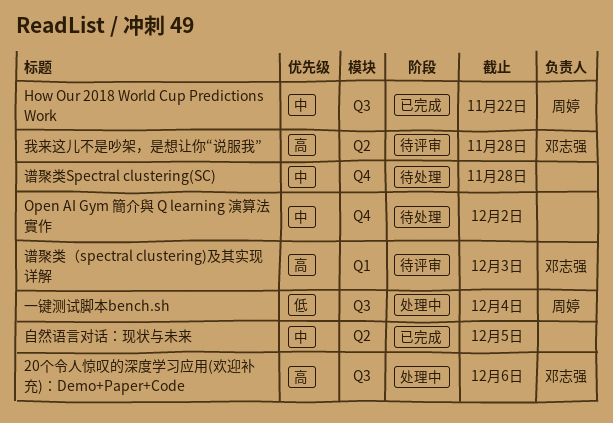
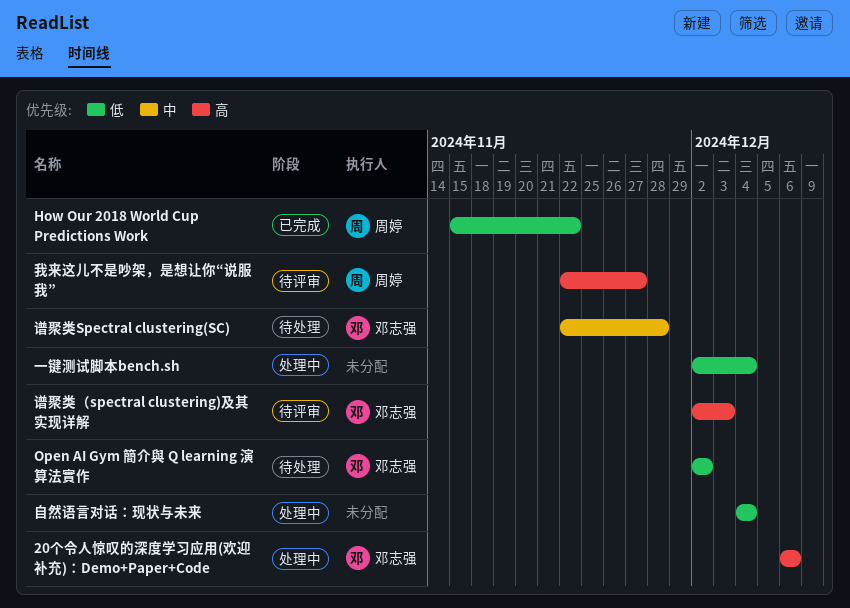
How Our 2018 World Cup Predictions Work, priority: 中 -> 低
Open AI Gym 簡介與 Q learning 演算法實作, owner: none -> 邓志强
Open AI Gym 簡介與 Q learning 演算法實作, priority: 中 -> 低
一键测试脚本bench.sh, owner: 周婷 -> none
我来这儿不是吵架，是想让你“说服我”, owner: 邓志强 -> 周婷
我来这儿不是吵架，是想让你“说服我”, due: Nov 28 -> Nov 27
自然语言对话：现状与未来, status: 已完成 -> 处理中
自然语言对话：现状与未来, priority: 中 -> 低
自然语言对话：现状与未来, due: Dec 5 -> Dec 4
谱聚类Spectral clustering(SC), owner: none -> 邓志强

